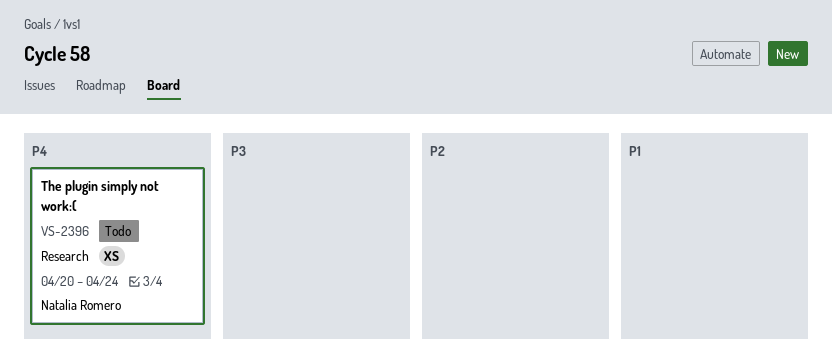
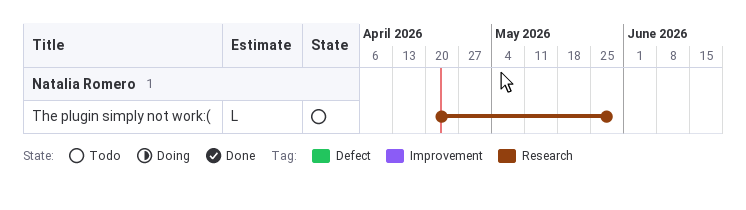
The plugin simply not work:(, estimate: XS -> L
The plugin simply not work:(, due: Apr 24 -> May 29

